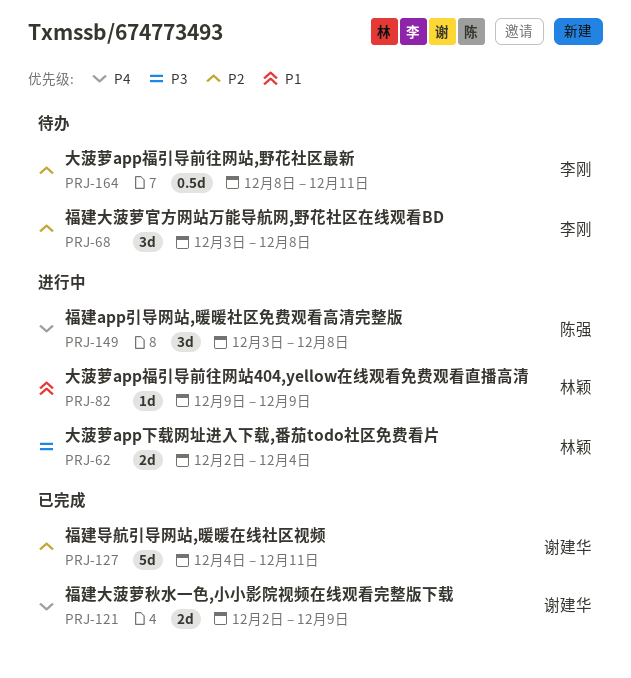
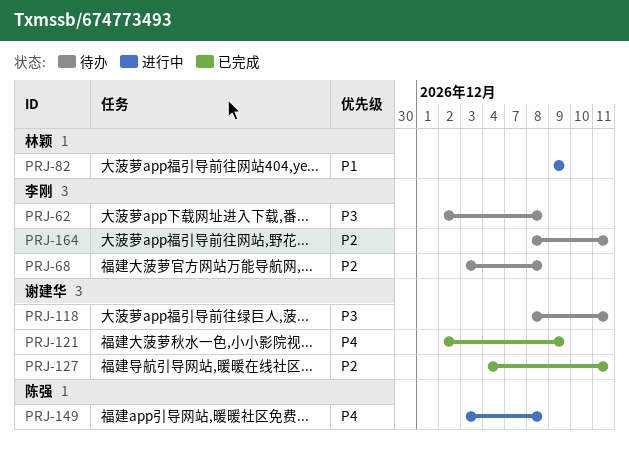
PRJ-62, status: 进行中 -> 待办
PRJ-62, owner: 林颖 -> 李刚
PRJ-62, due: Dec 4 -> Dec 8
PRJ-118: none -> present

